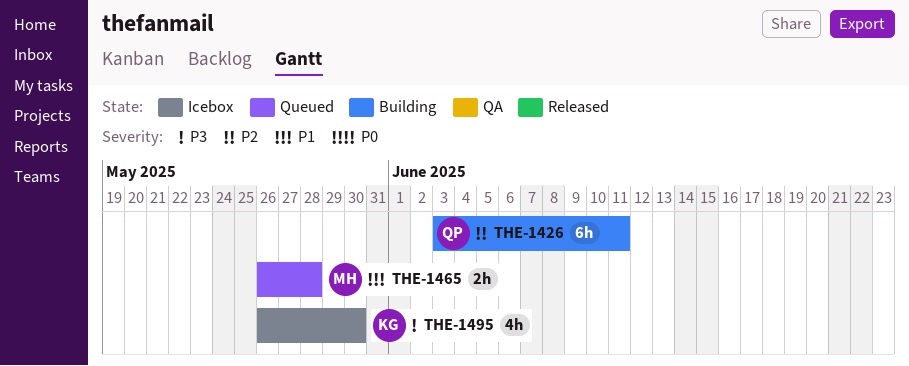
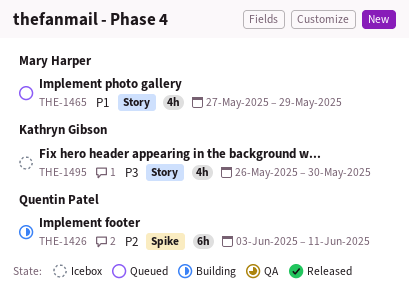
THE-1465, estimate: 2h -> 4h
THE-1465, start: May 26 -> May 27
THE-1465, due: May 28 -> May 29

